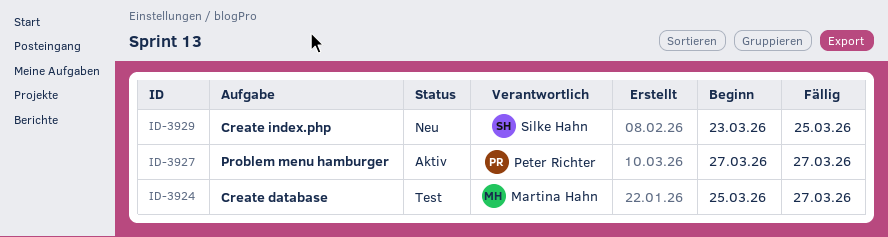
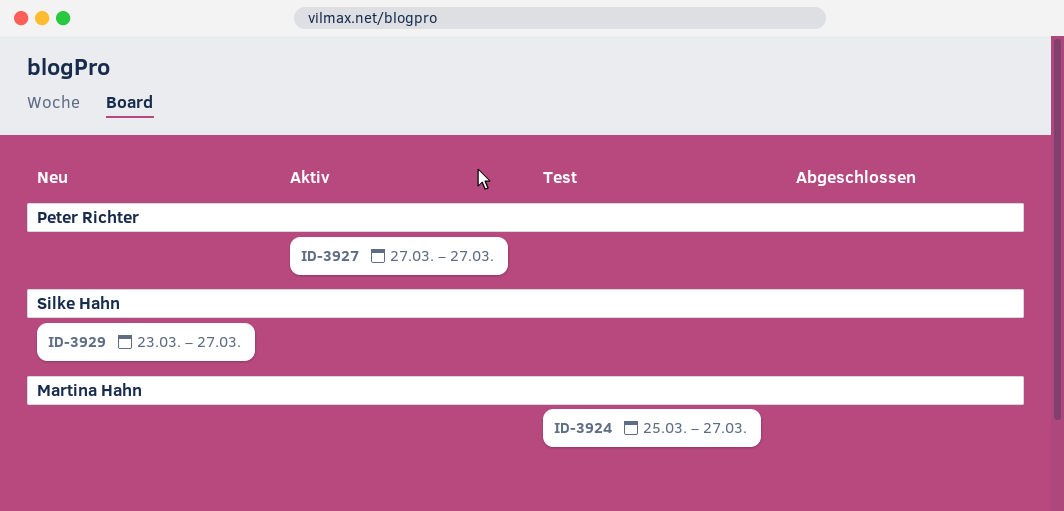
ID-3929, due: Mar 25 -> Mar 27

